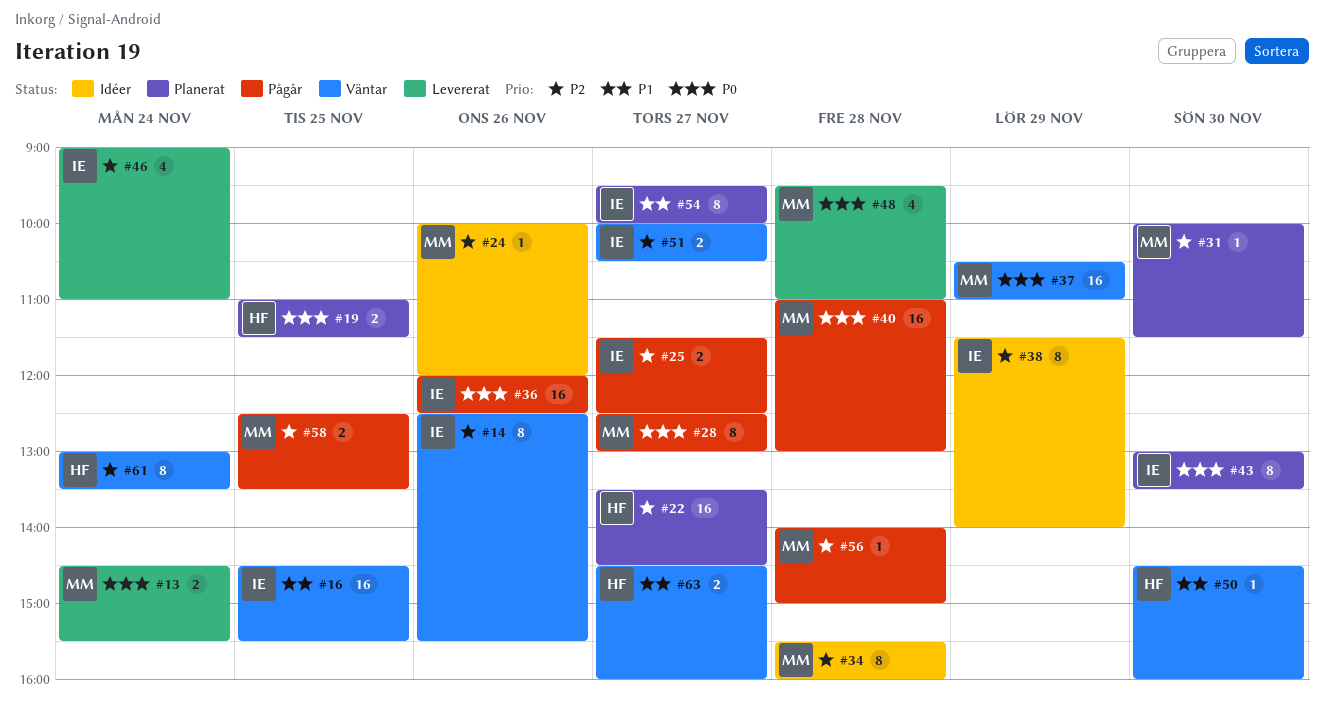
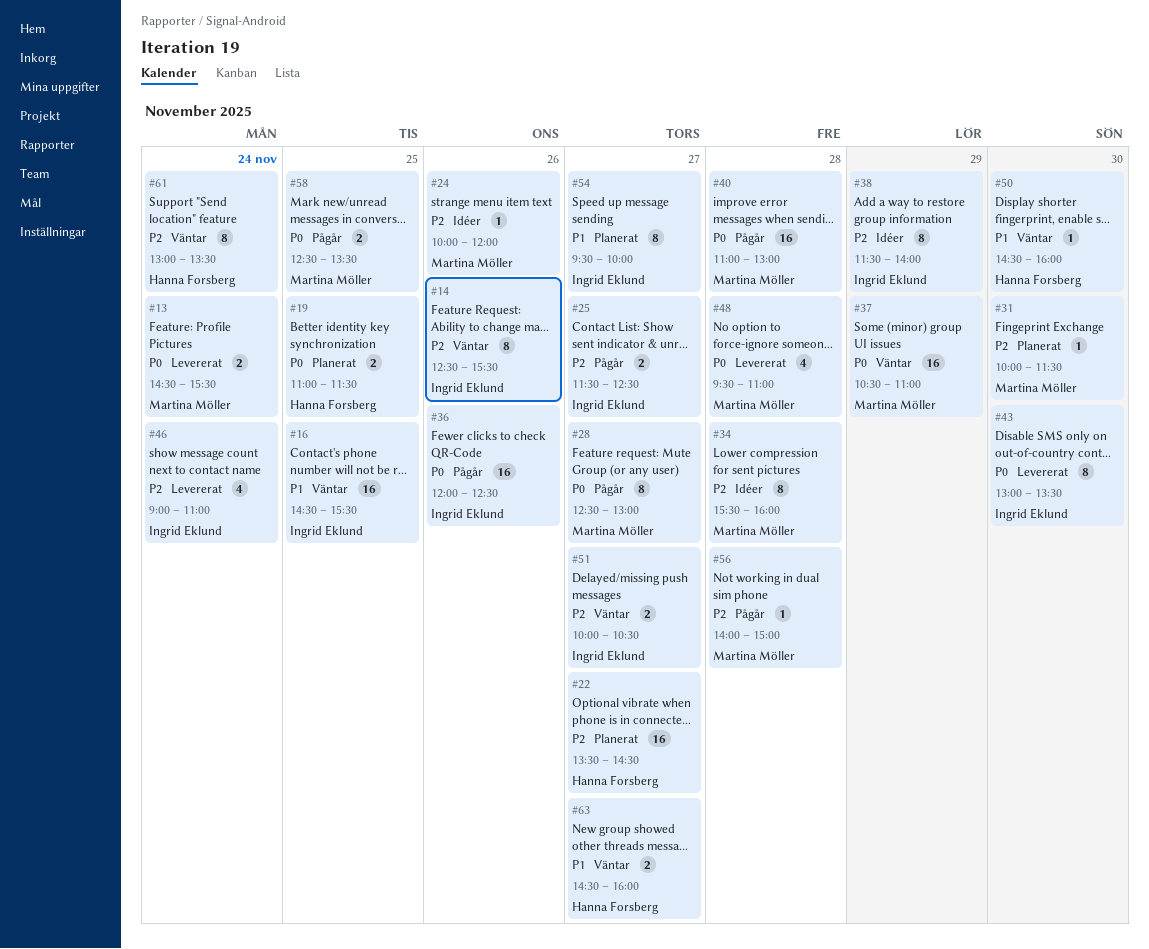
#43, status: Planerat -> Levererat
#58, priority: P2 -> P0

